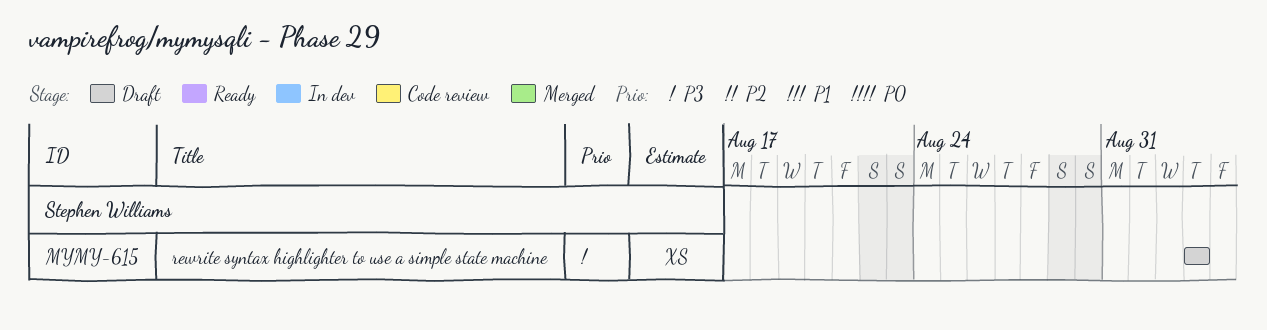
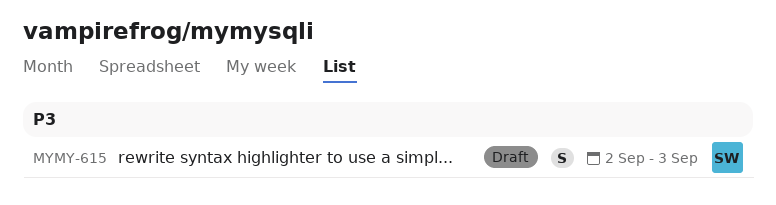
MYMY-615, estimate: XS -> S
MYMY-615, start: Sep 3 -> Sep 2

